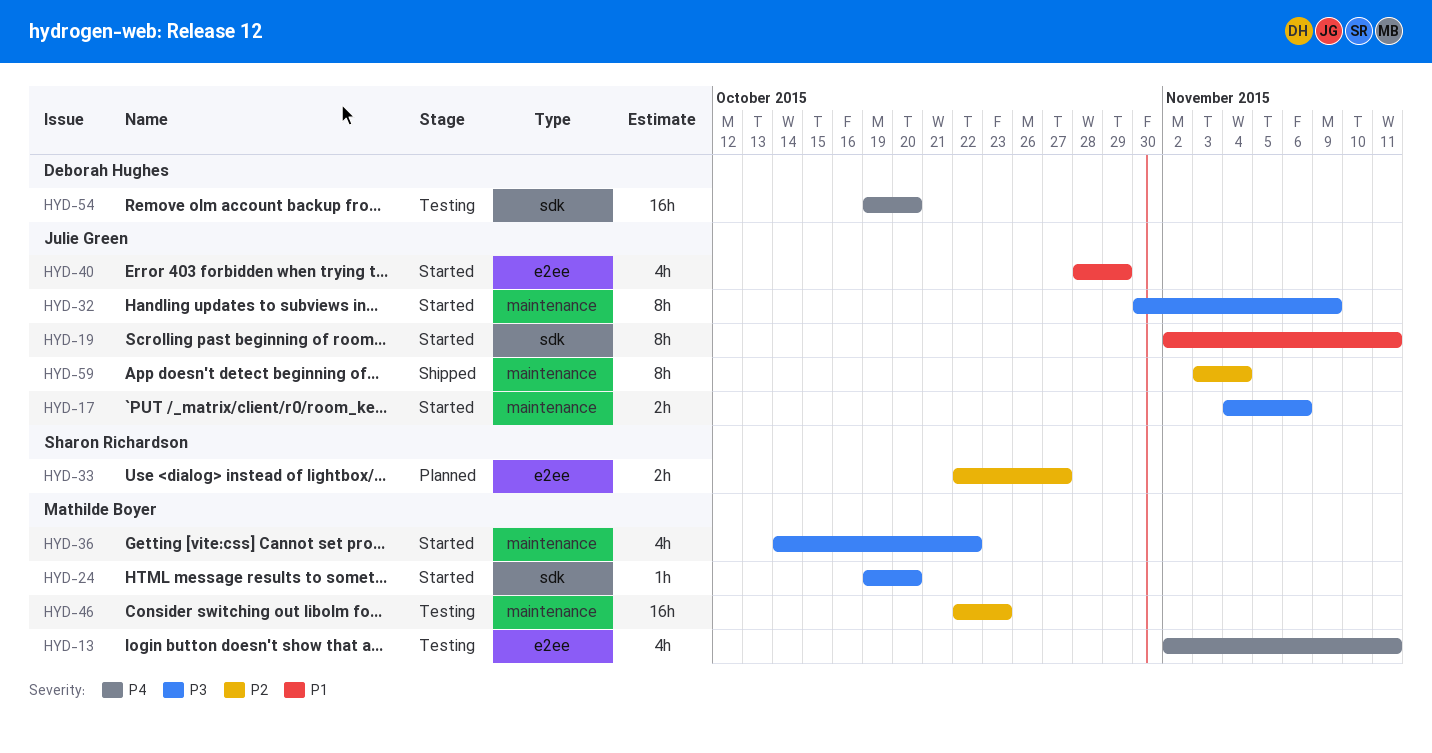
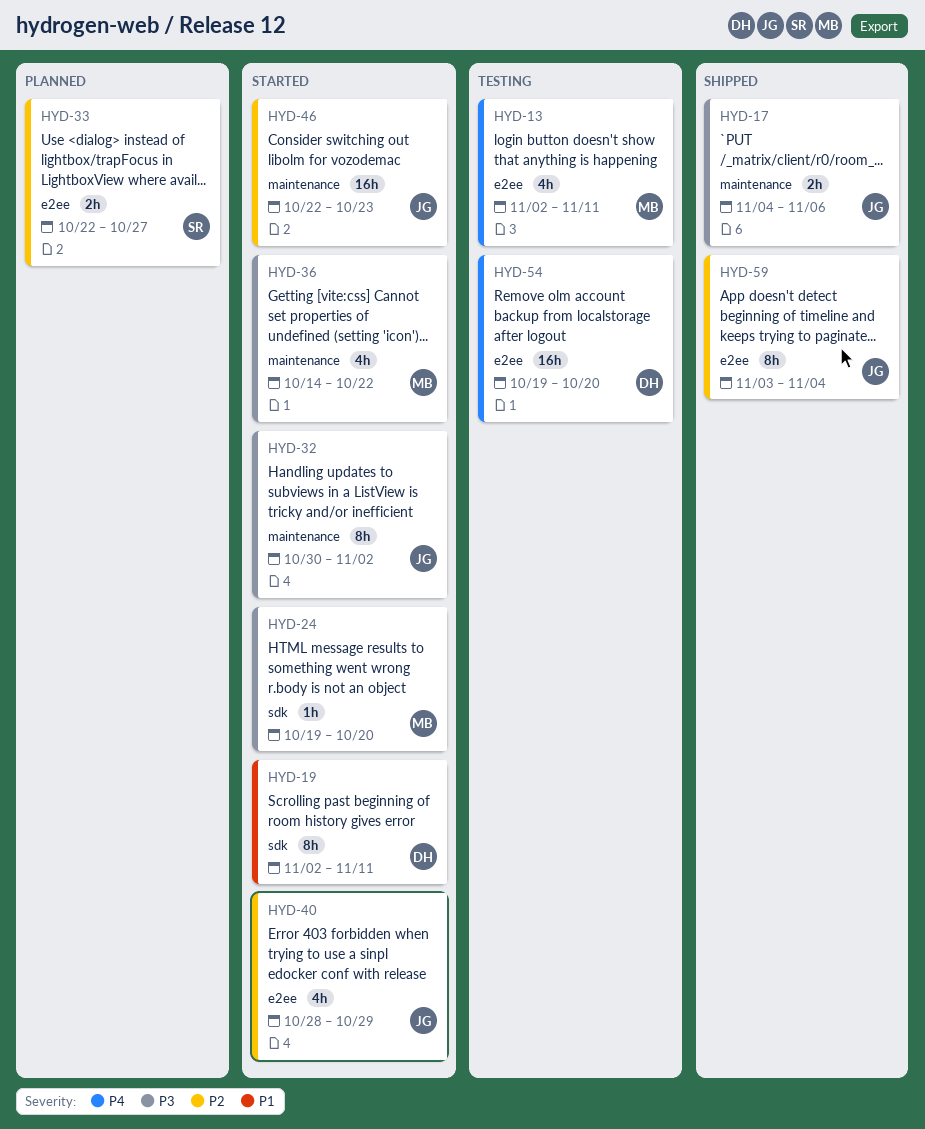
HYD-17, status: Started -> Shipped
HYD-19, owner: Julie Green -> Deborah Hughes
HYD-32, due: Nov 9 -> Nov 2
HYD-40, priority: P1 -> P2
HYD-46, status: Testing -> Started
HYD-46, owner: Mathilde Boyer -> Julie Green
HYD-54, label: sdk -> e2ee
HYD-59, label: maintenance -> e2ee

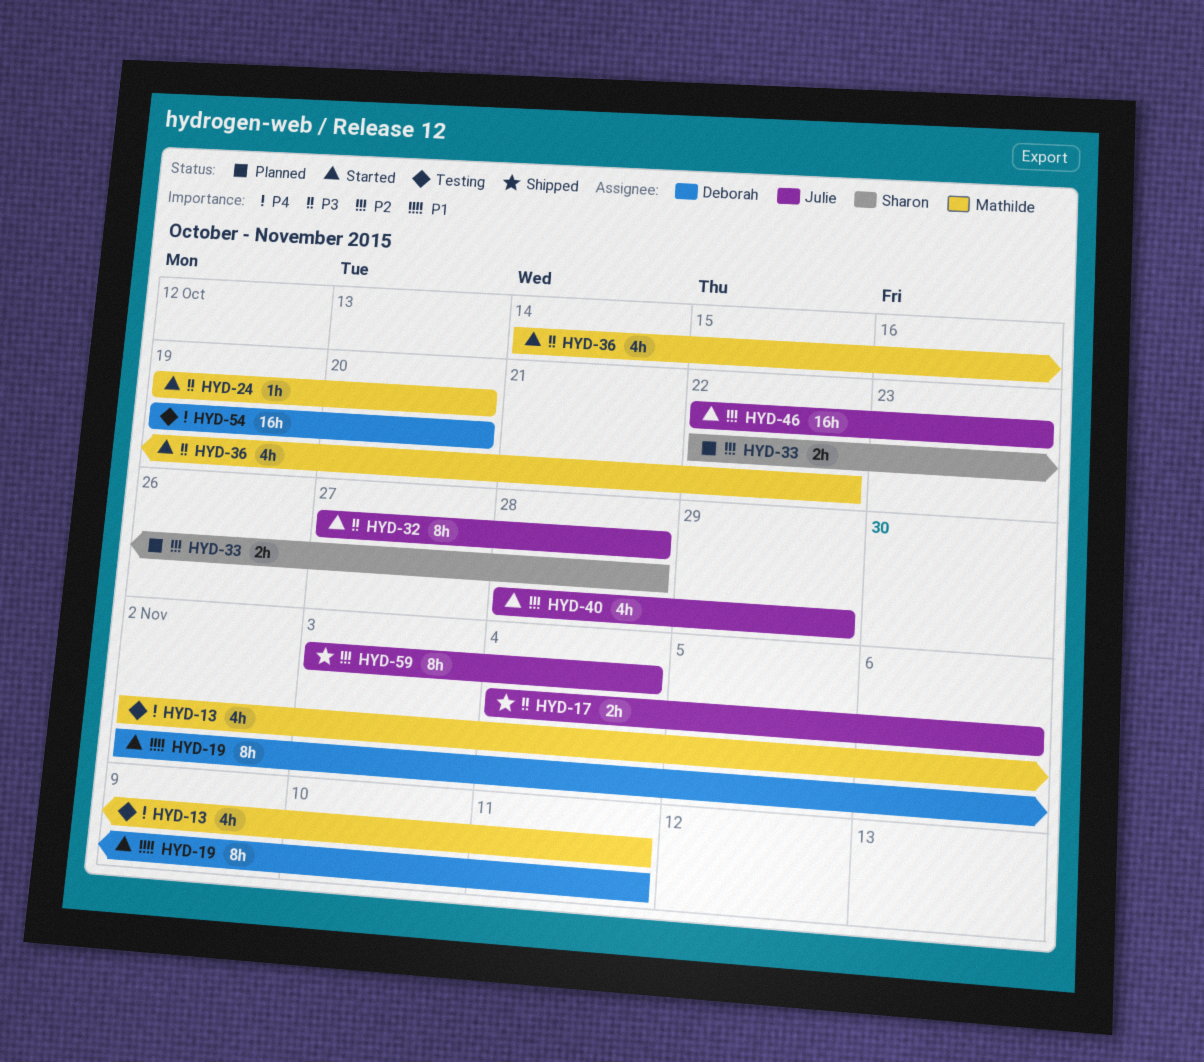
HYD-32, start: Oct 30 -> Oct 27
HYD-32, due: Nov 2 -> Oct 28
HYD-33, due: Oct 27 -> Oct 28

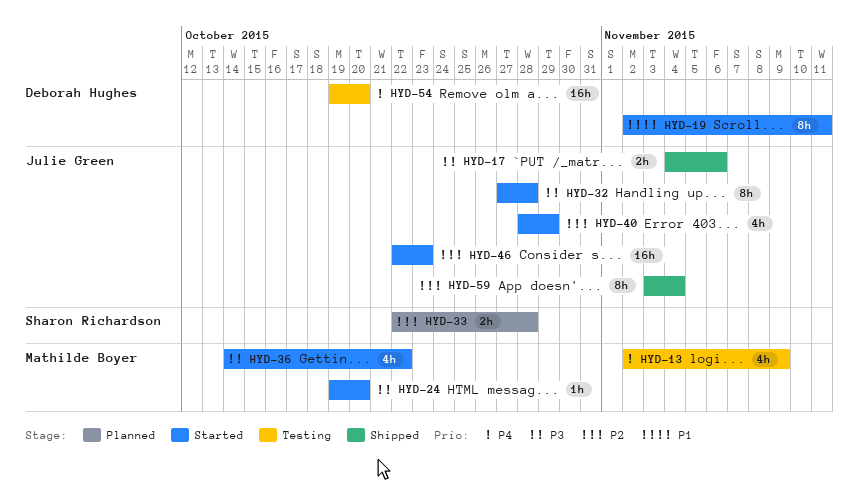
HYD-13, due: Nov 11 -> Nov 9

